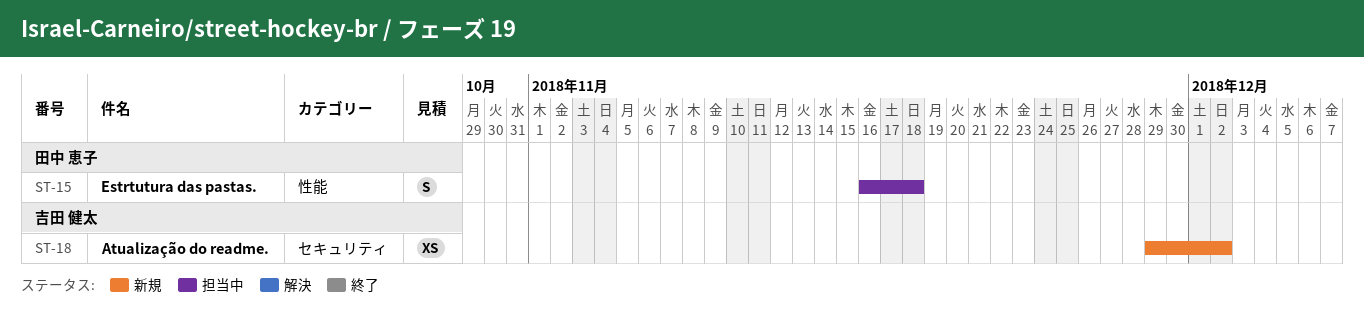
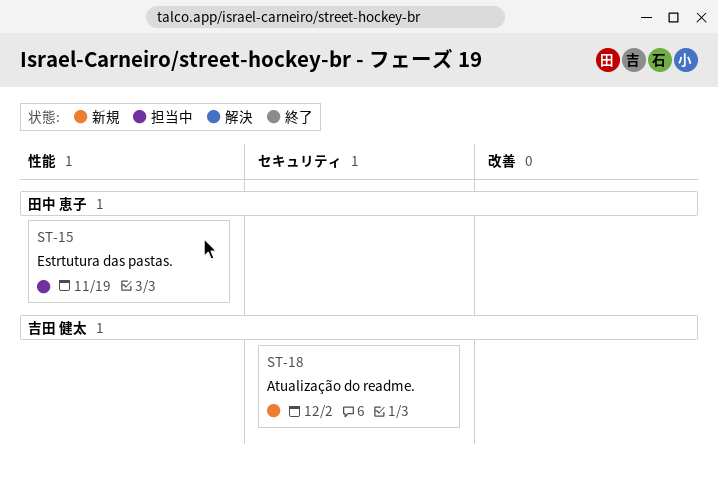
ST-15, due: Nov 18 -> Nov 19

